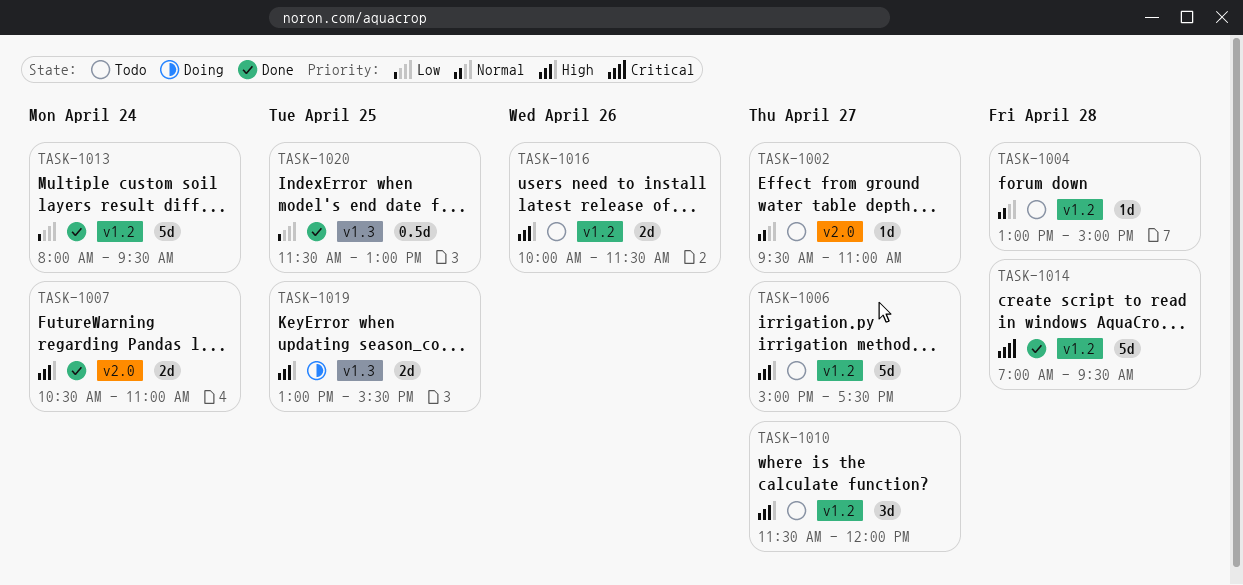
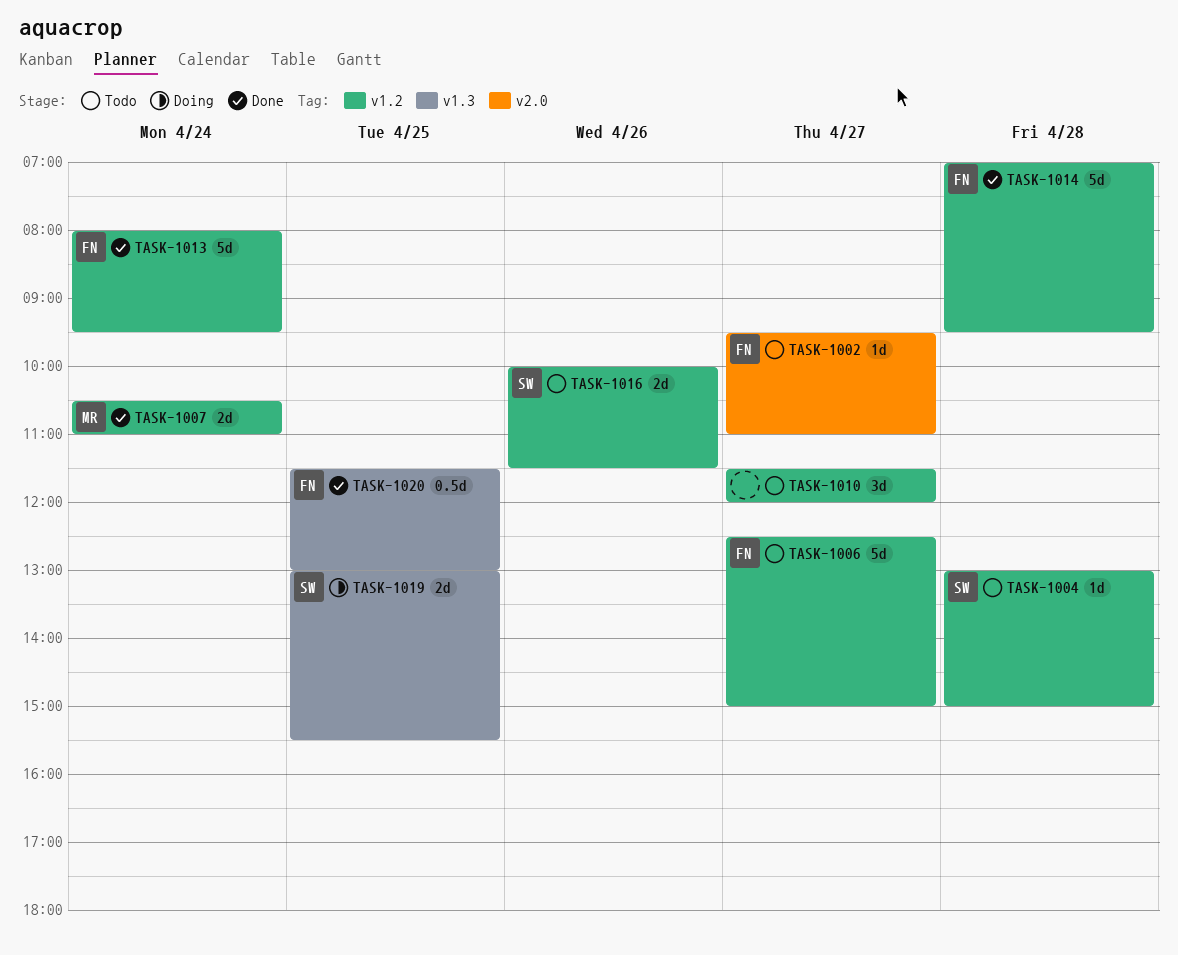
TASK-1006, begins: 15:00 -> 12:30
TASK-1006, ends: 17:30 -> 15:00
TASK-1007, label: v2.0 -> v1.2

